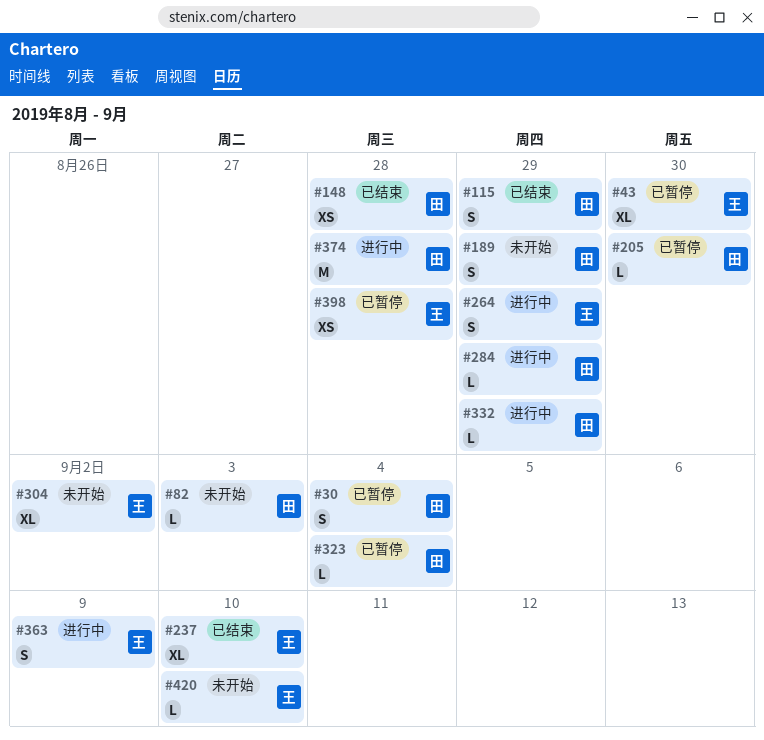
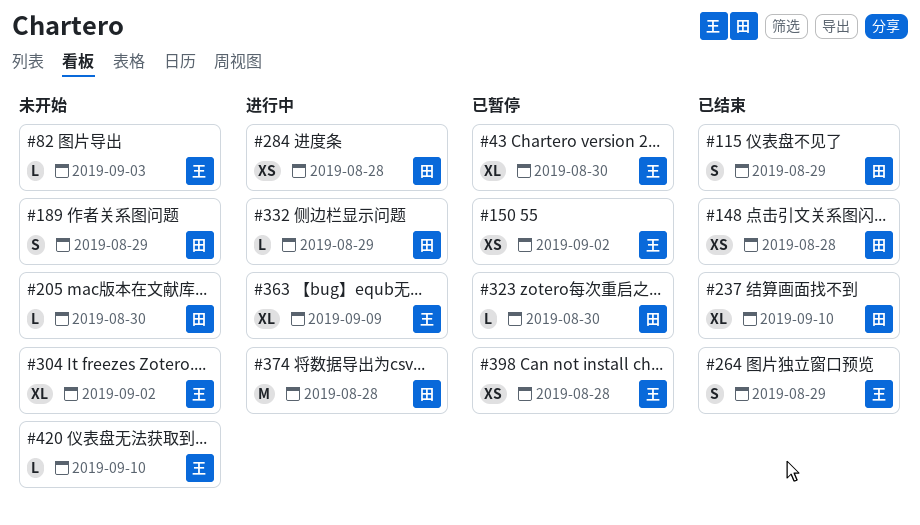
#30: present -> none
#82, owner: 田 -> 王
#150: none -> present
#205, status: 已暂停 -> 未开始
#237, owner: 王 -> 田
#264, status: 进行中 -> 已结束
#284, estimate: L -> XS
#284, due: Aug 29 -> Aug 28
#323, due: Sep 4 -> Aug 30
#363, estimate: S -> XL

